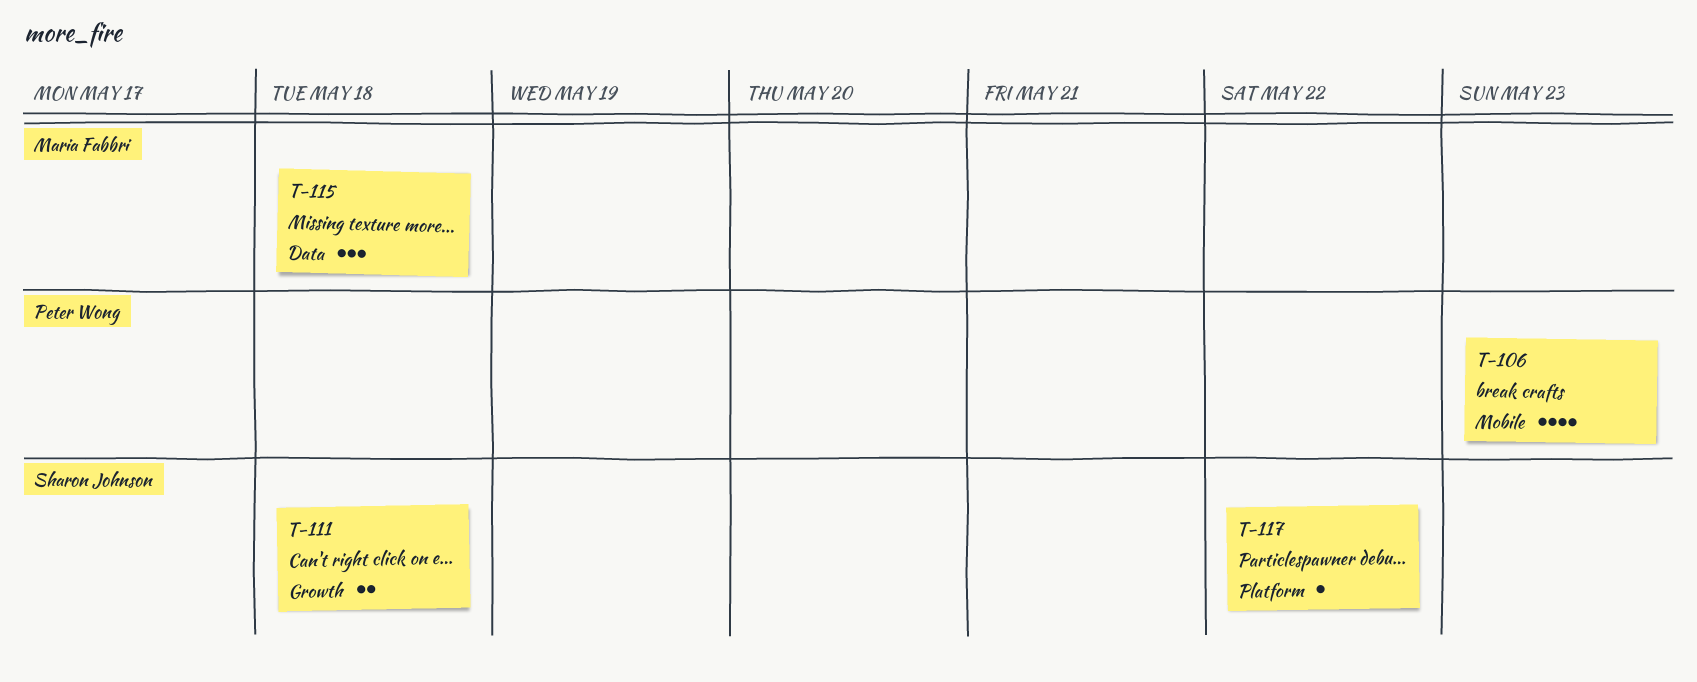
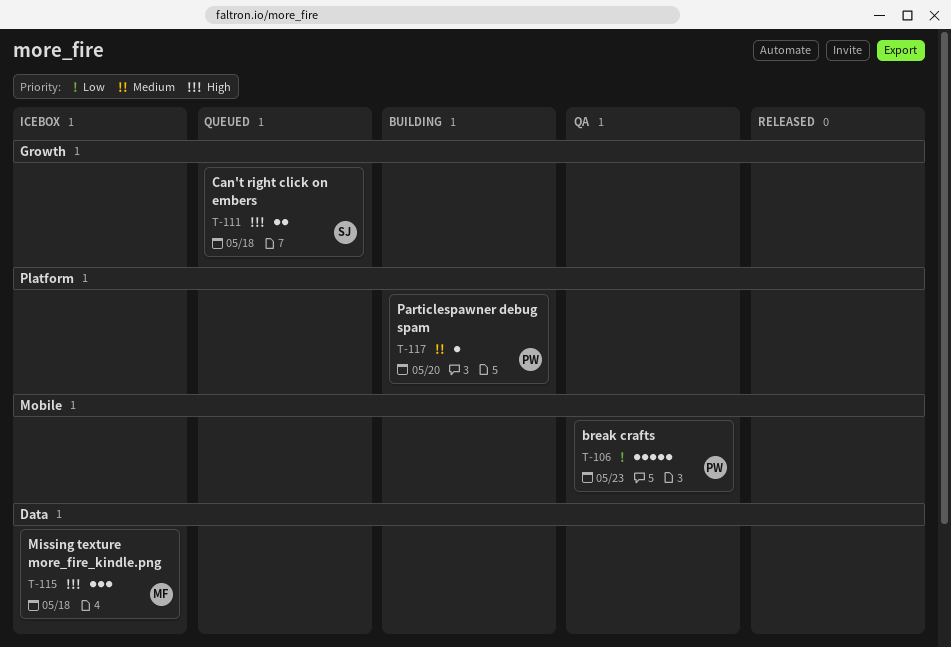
T-106, estimate: 4 -> 5
T-117, owner: Sharon Johnson -> Peter Wong
T-117, due: May 22 -> May 20

